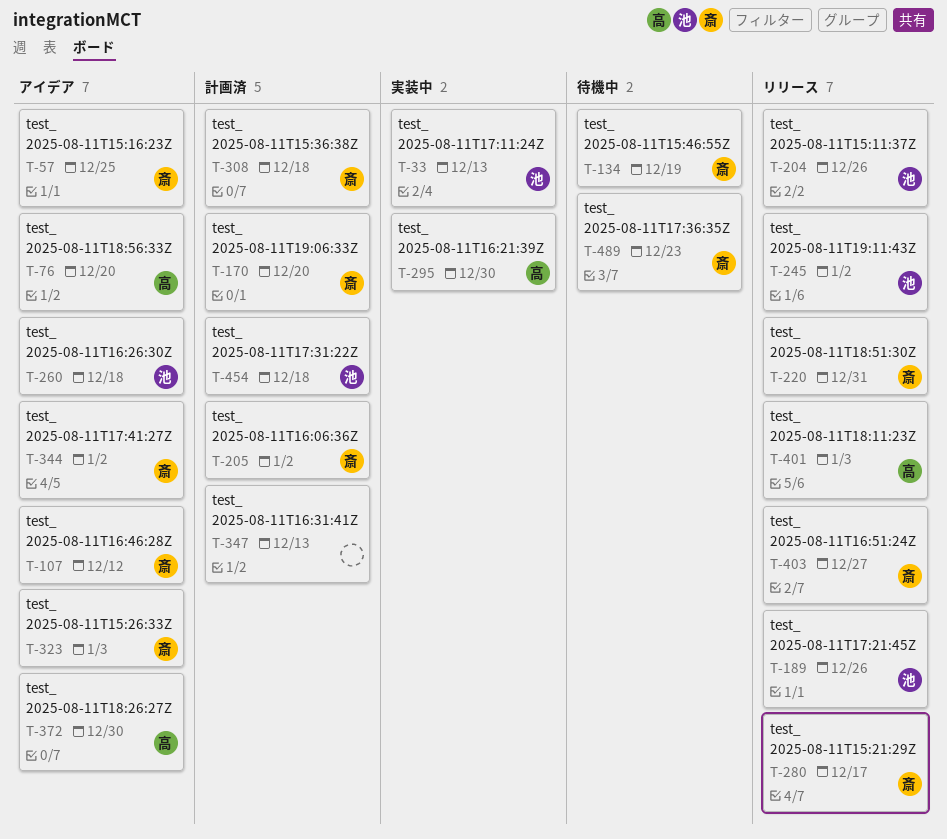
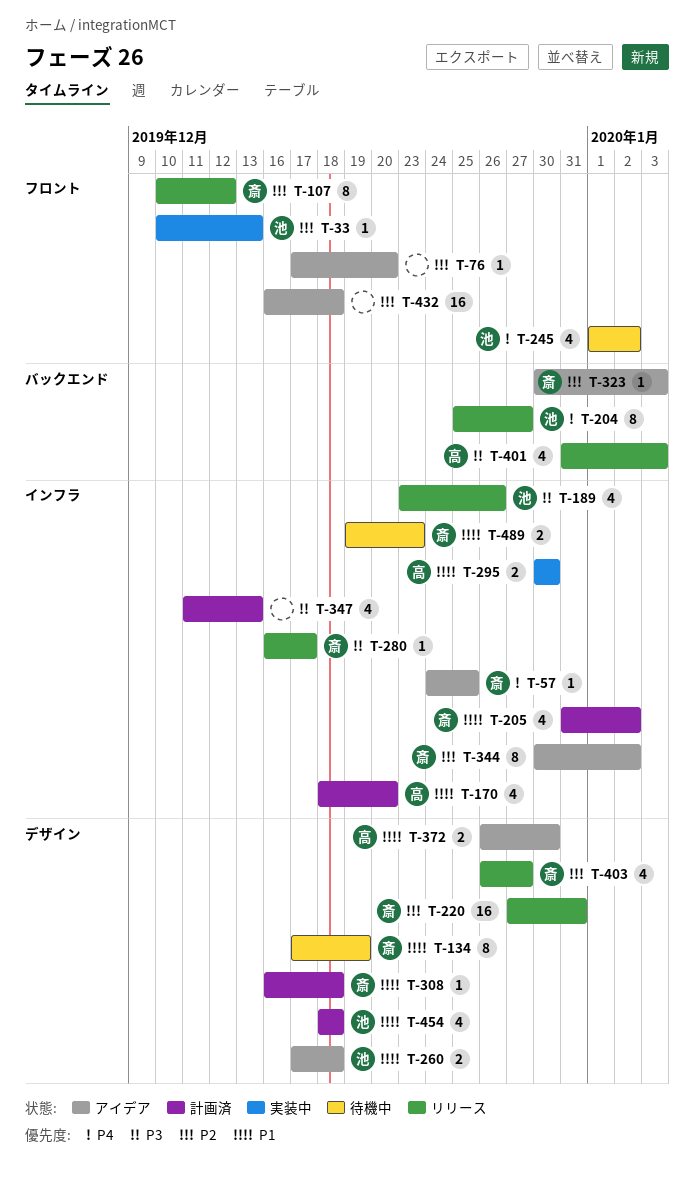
T-76, owner: 高 -> none
T-107, status: アイデア -> リリース
T-170, owner: 斎 -> 高
T-204, due: Dec 26 -> Dec 27
T-245, status: リリース -> 待機中
T-432: none -> present

